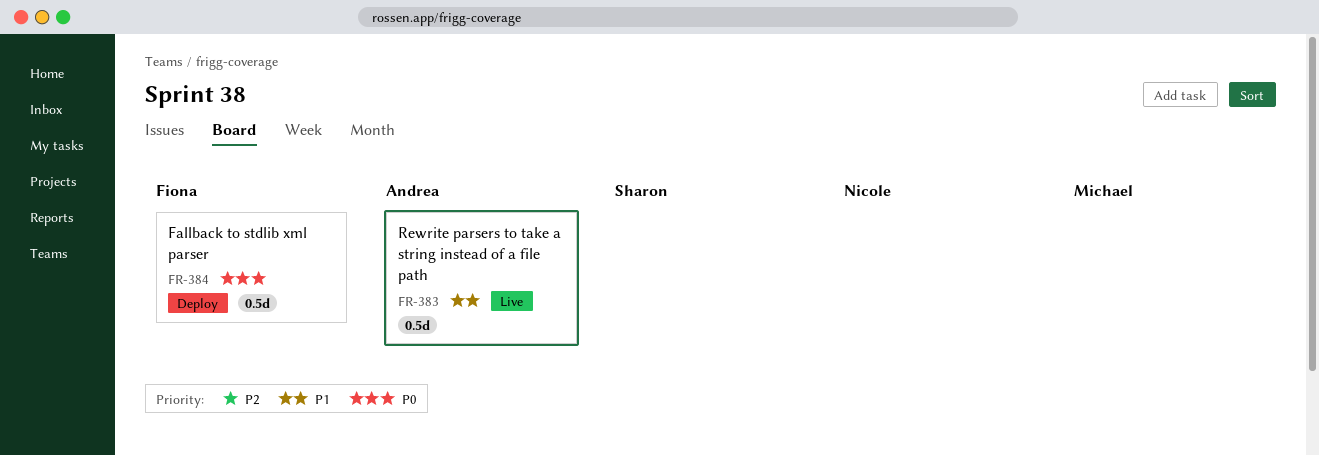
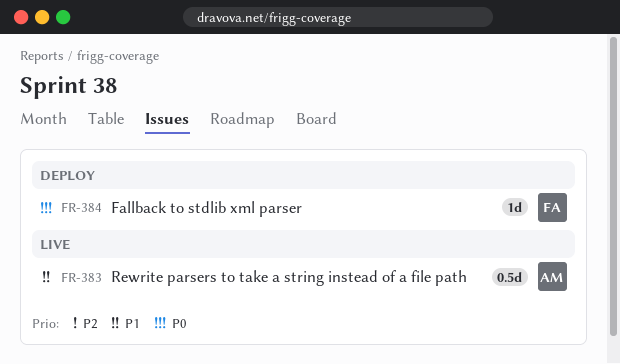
FR-384, estimate: 0.5d -> 1d

